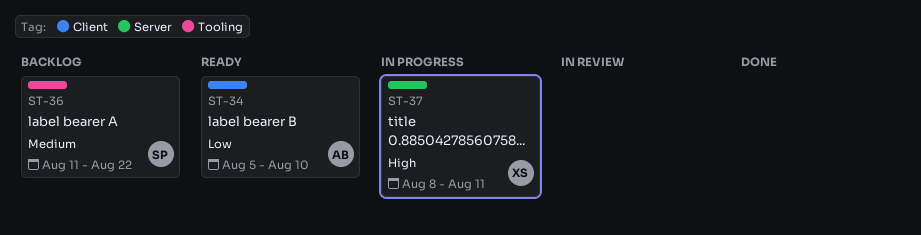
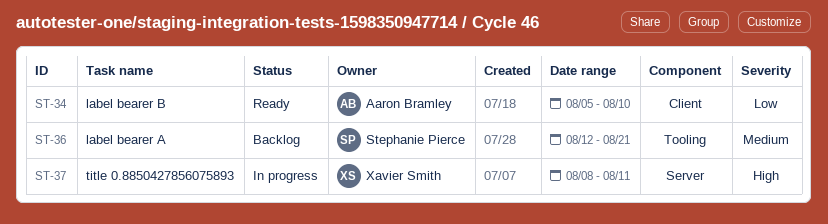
ST-36, start: Aug 11 -> Aug 12
ST-36, due: Aug 22 -> Aug 21

